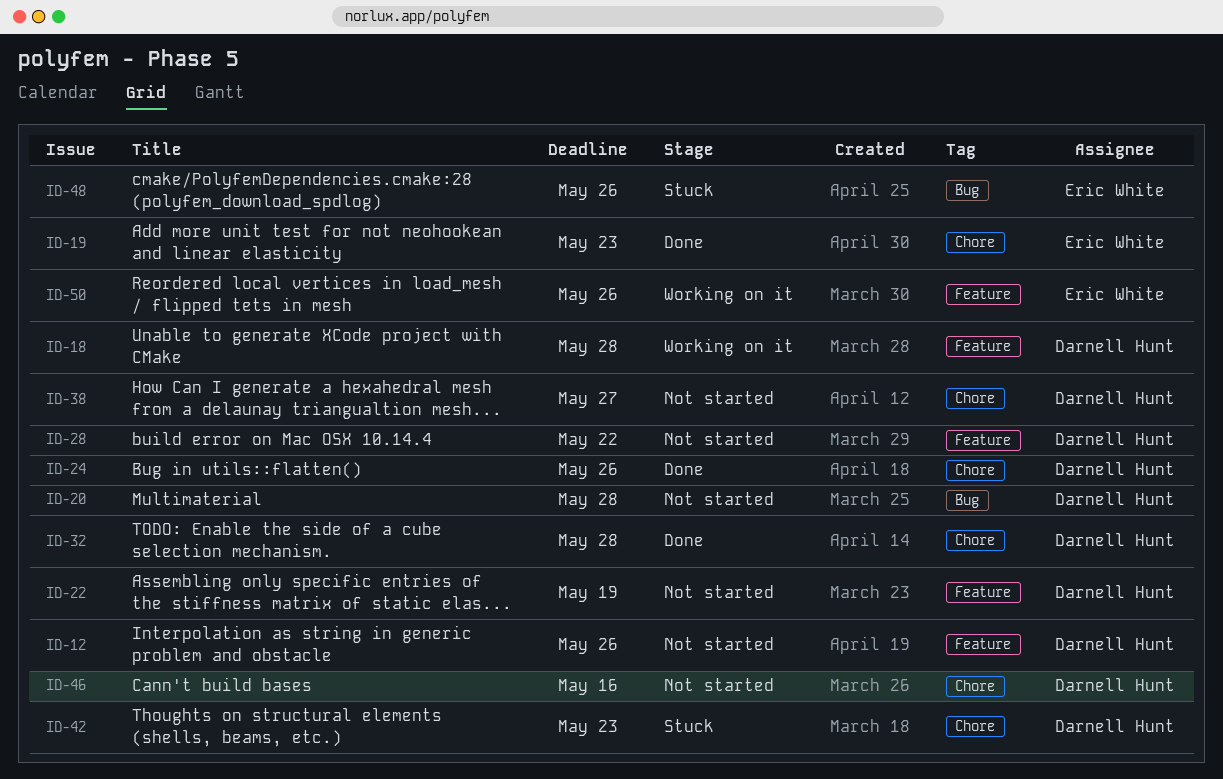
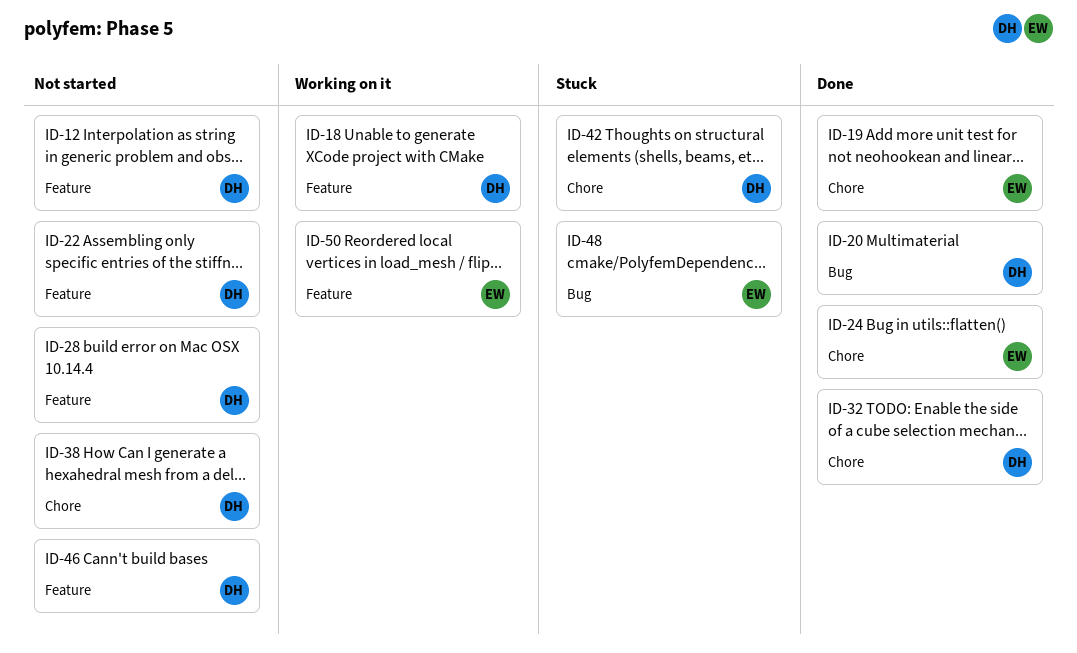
ID-20, status: Not started -> Done
ID-24, owner: Darnell Hunt -> Eric White
ID-46, label: Chore -> Feature

